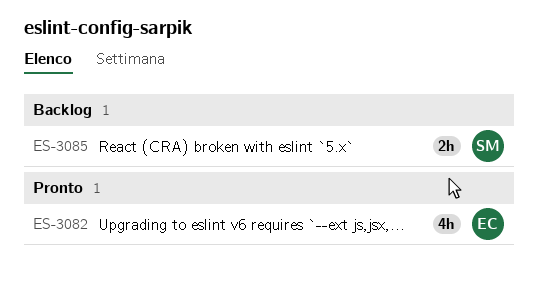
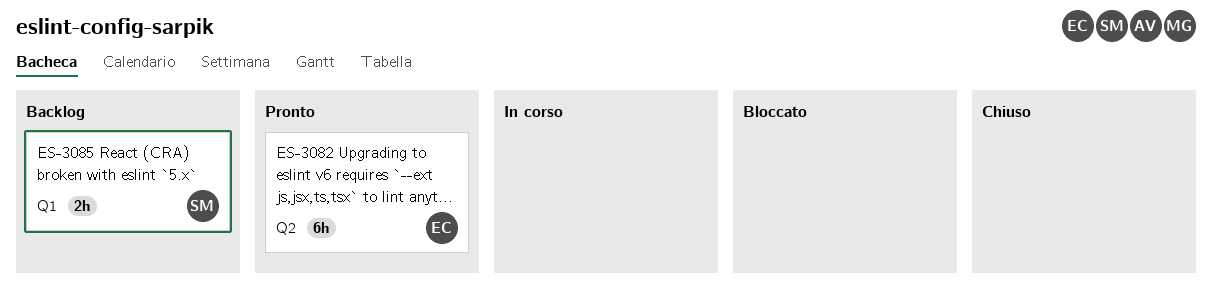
ES-3082, estimate: 4h -> 6h

